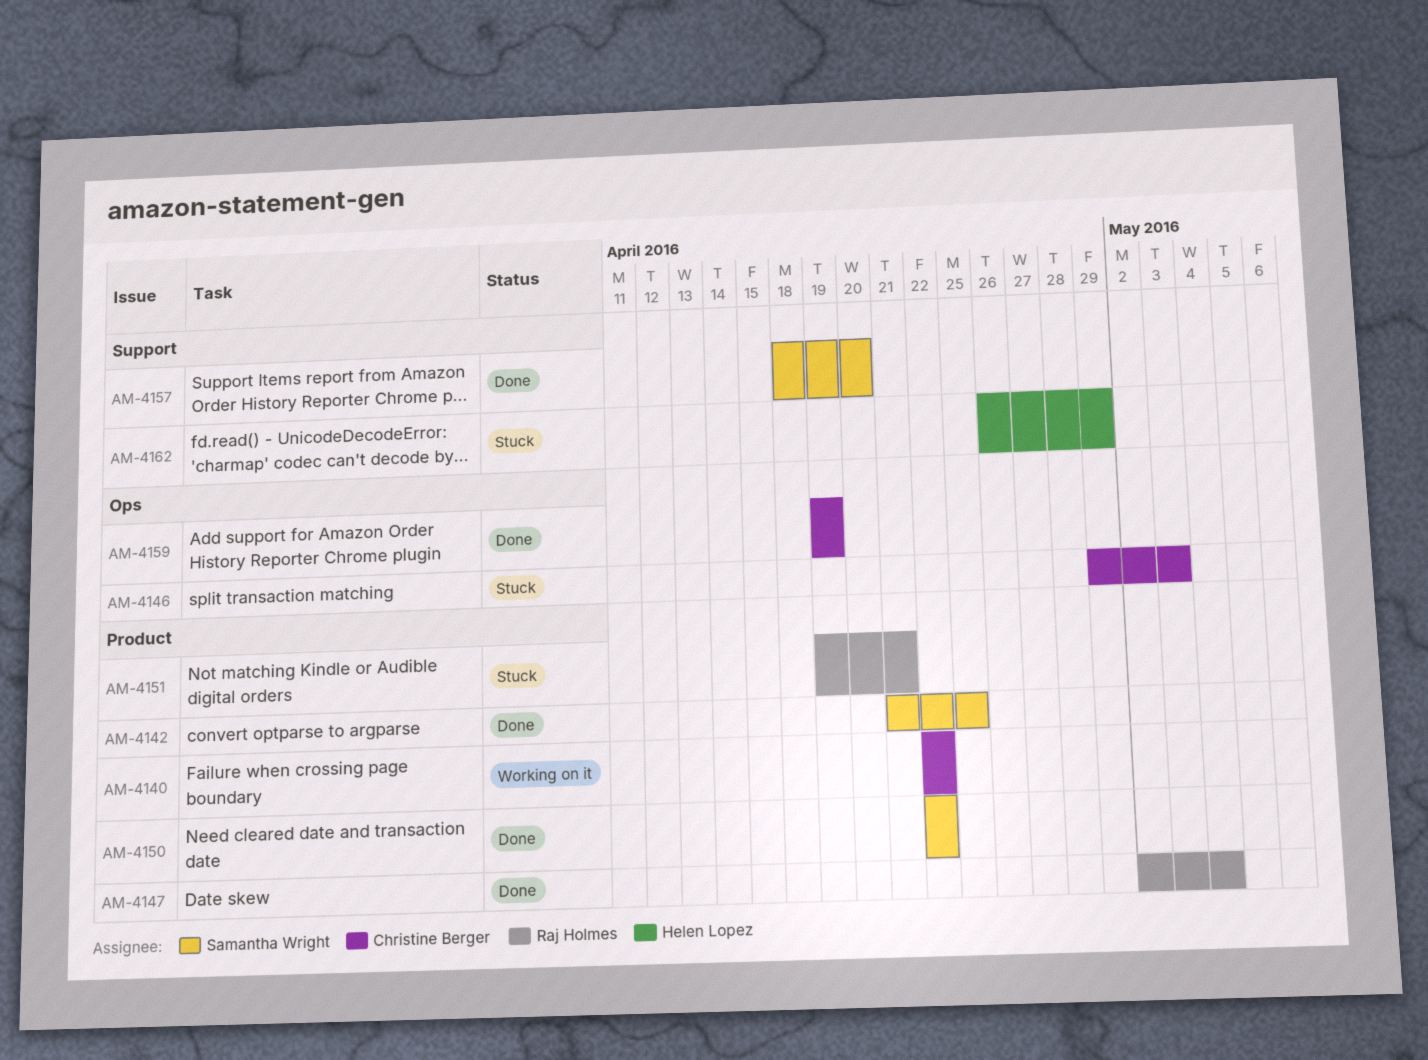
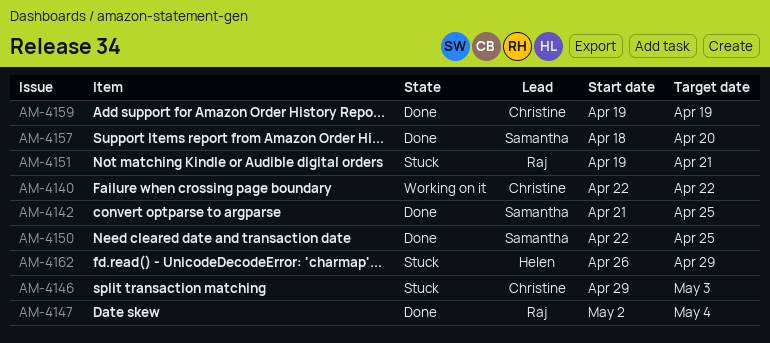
AM-4150, due: Apr 22 -> Apr 25

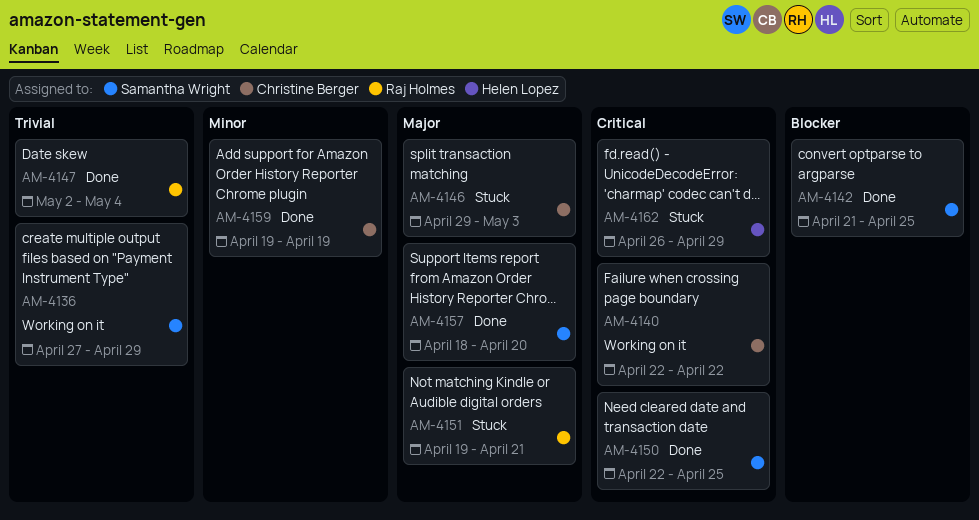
AM-4136: none -> present

